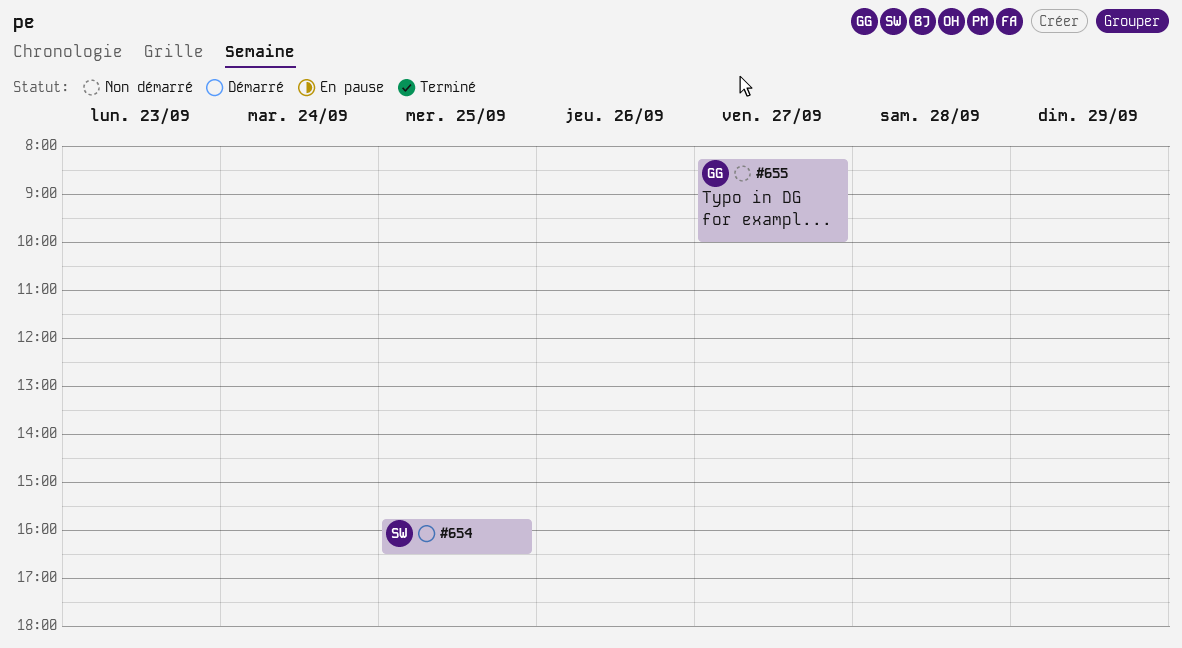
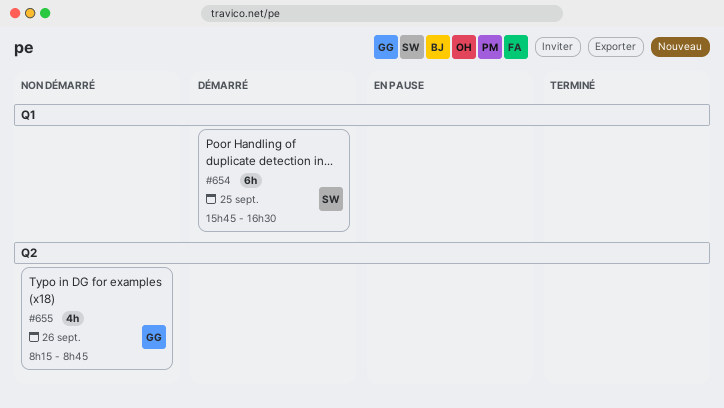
#655, day: Sep 27 -> Sep 26
#655, ends: 10:00 -> 08:45

